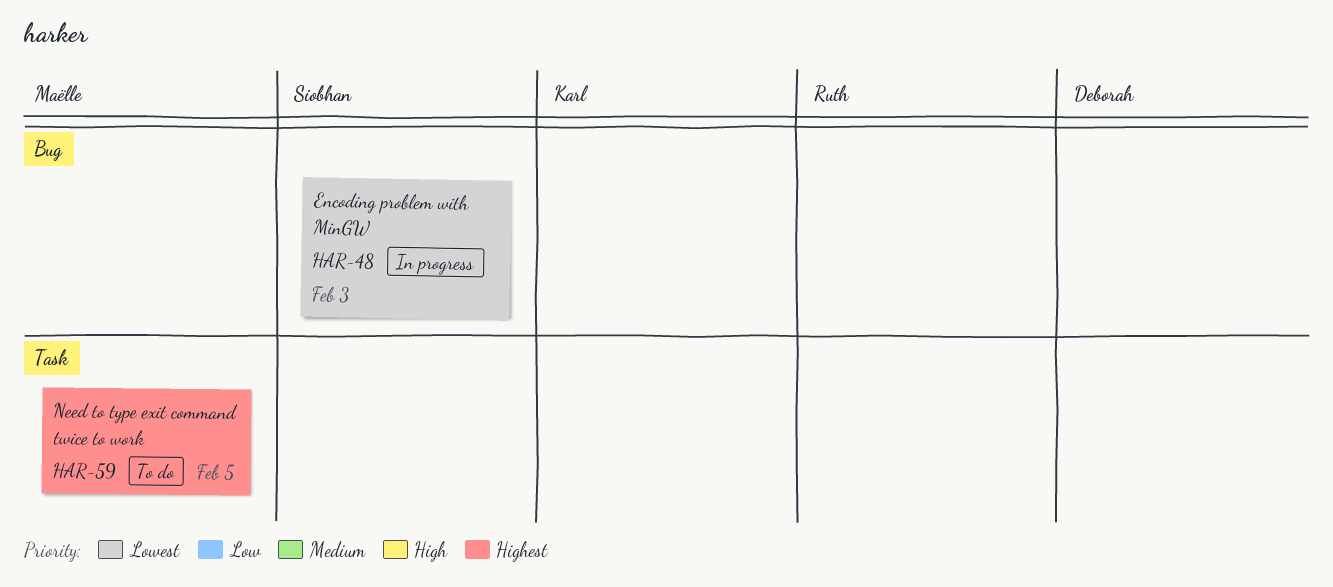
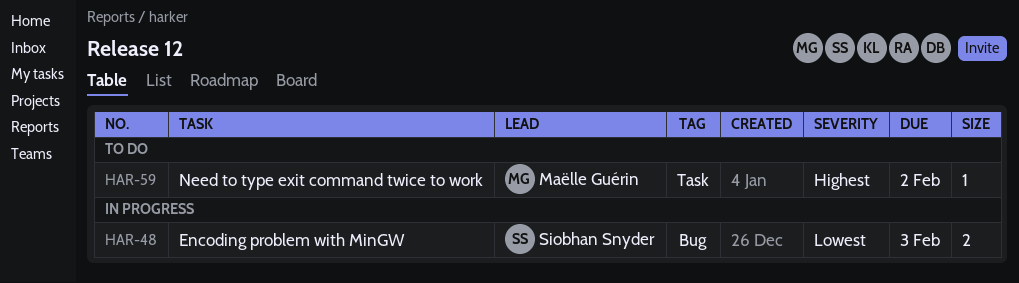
HAR-59, due: Feb 5 -> Feb 2

